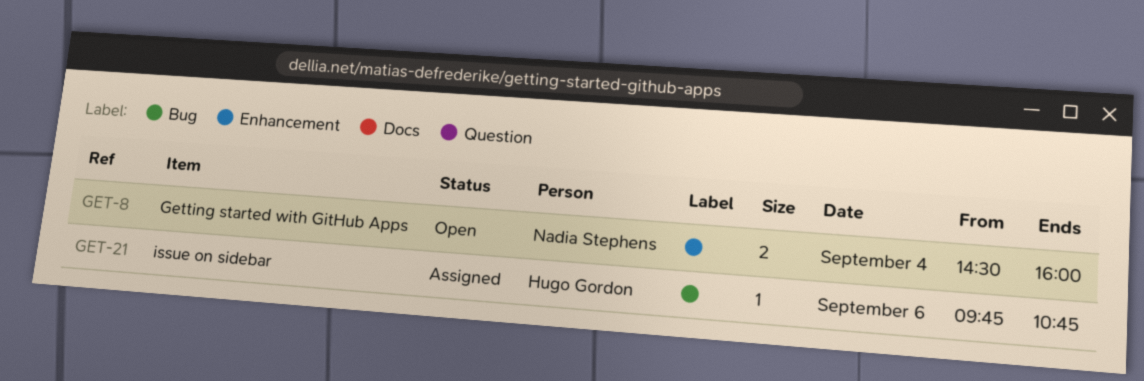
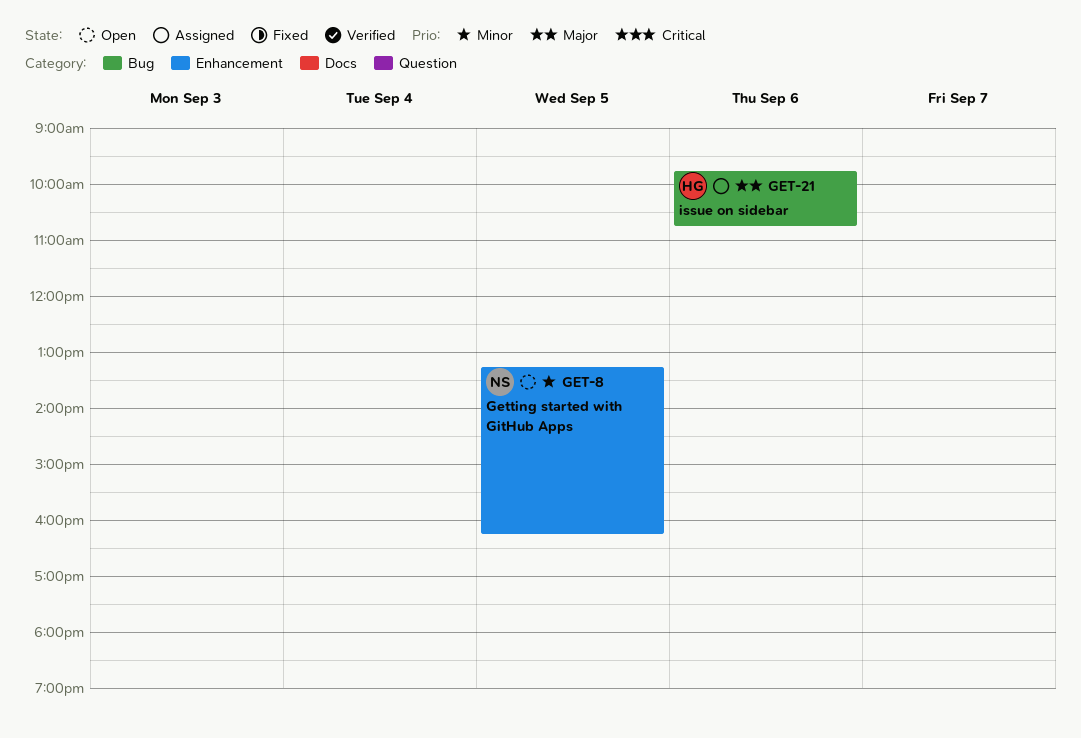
GET-8, day: Sep 4 -> Sep 5
GET-8, begins: 14:30 -> 13:15
GET-8, ends: 16:00 -> 16:15

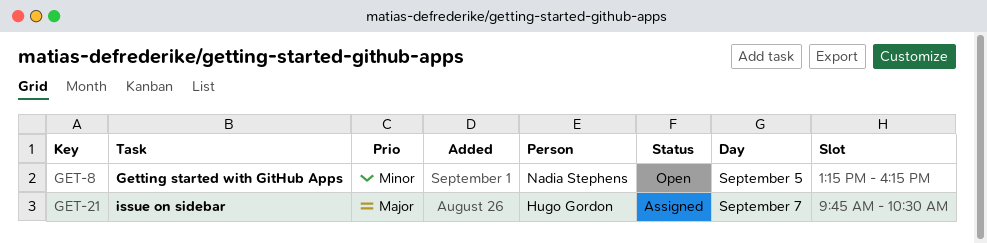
GET-21, day: Sep 6 -> Sep 7
GET-21, ends: 10:45 -> 10:30

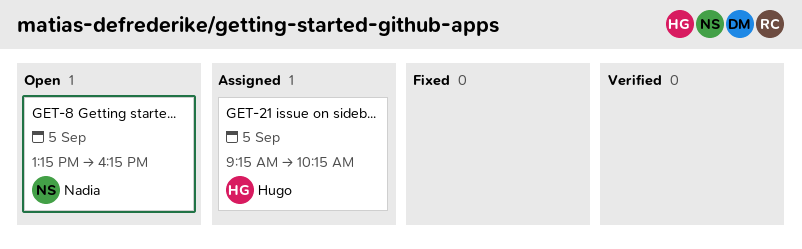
GET-21, day: Sep 7 -> Sep 5
GET-21, begins: 09:45 -> 09:15
GET-21, ends: 10:30 -> 10:15

